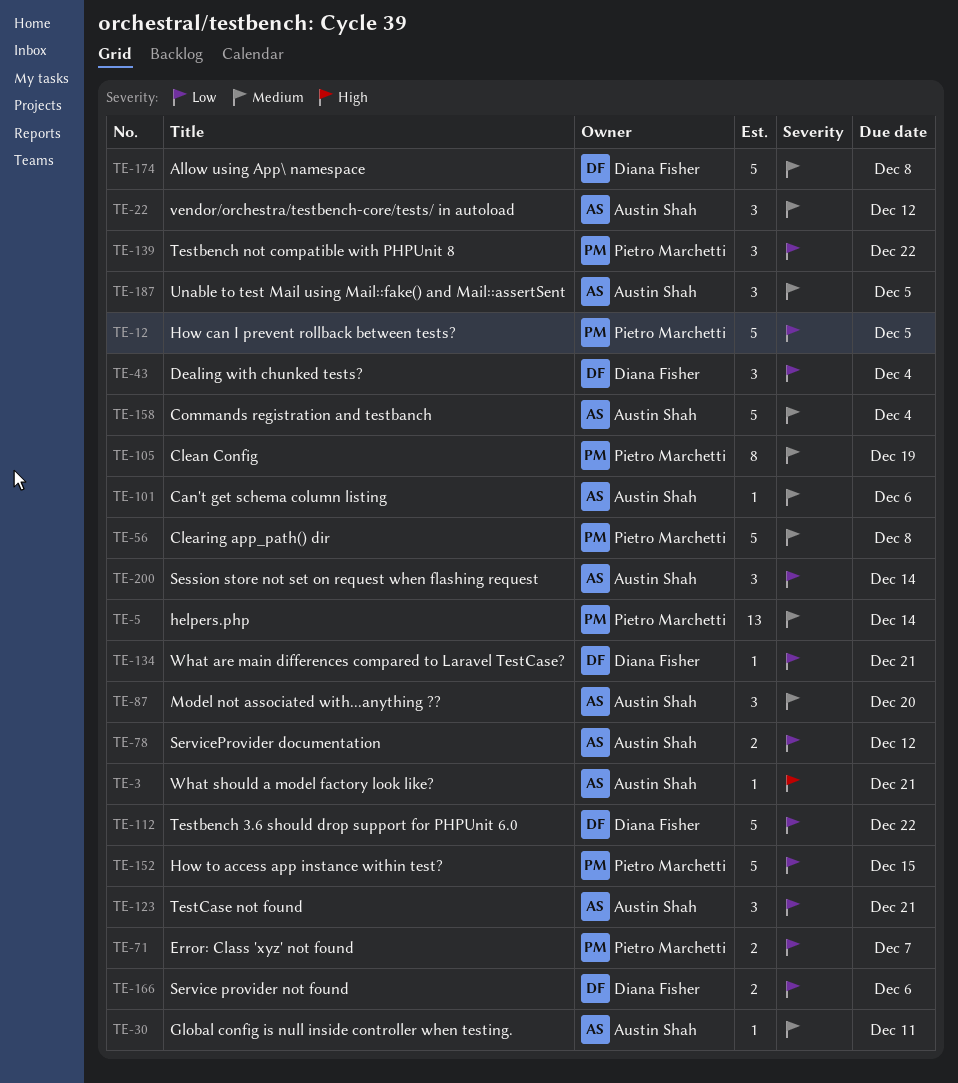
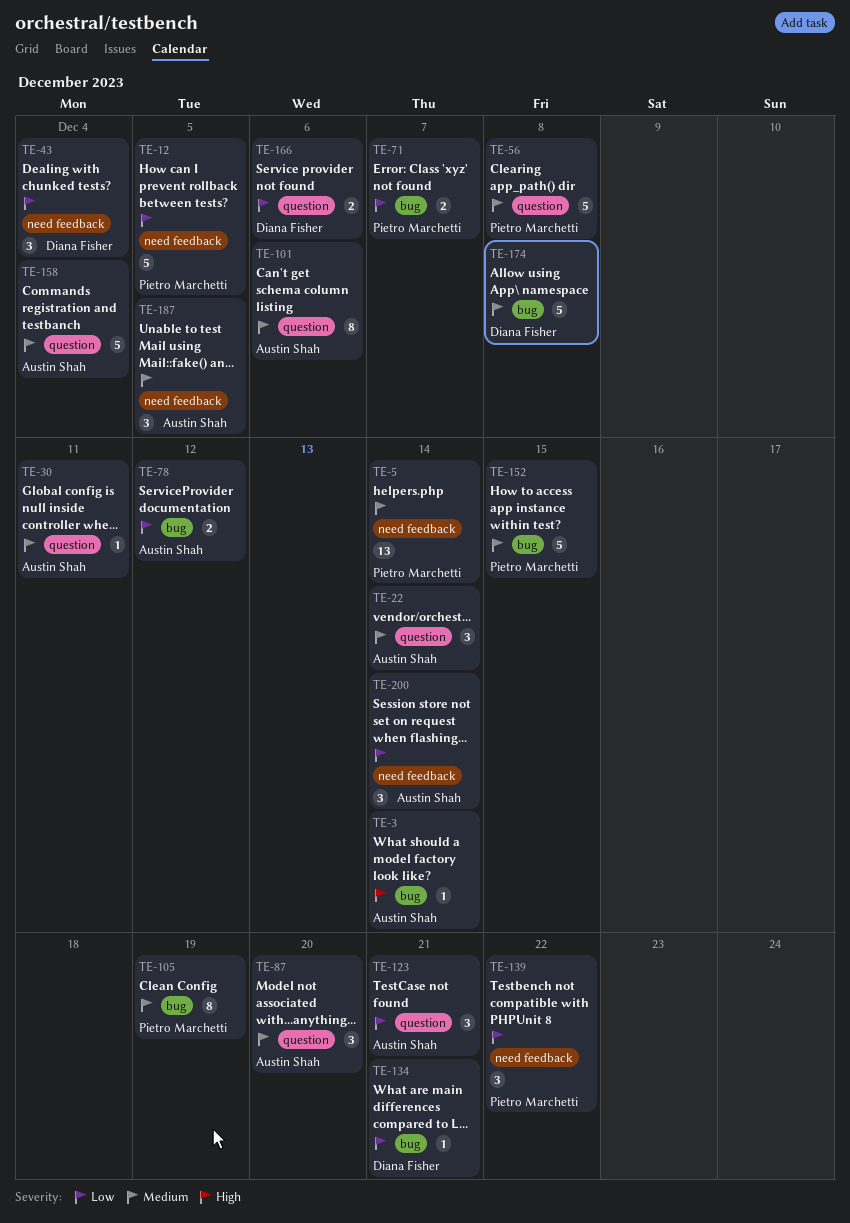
TE-3, due: Dec 21 -> Dec 14
TE-22, due: Dec 12 -> Dec 14
TE-101, estimate: 1 -> 8
TE-112: present -> none
TE-152, priority: Low -> Medium

